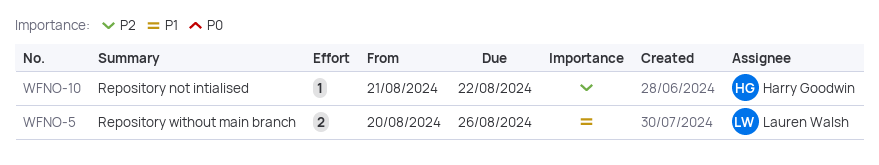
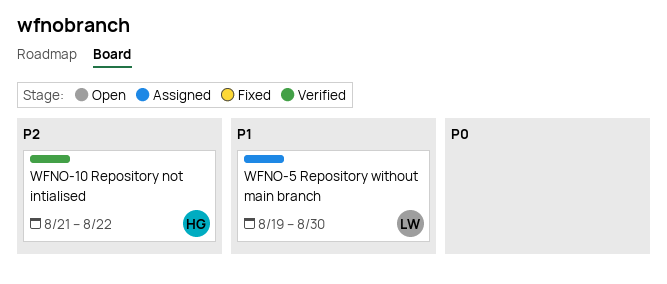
WFNO-5, start: Aug 20 -> Aug 19
WFNO-5, due: Aug 26 -> Aug 30

